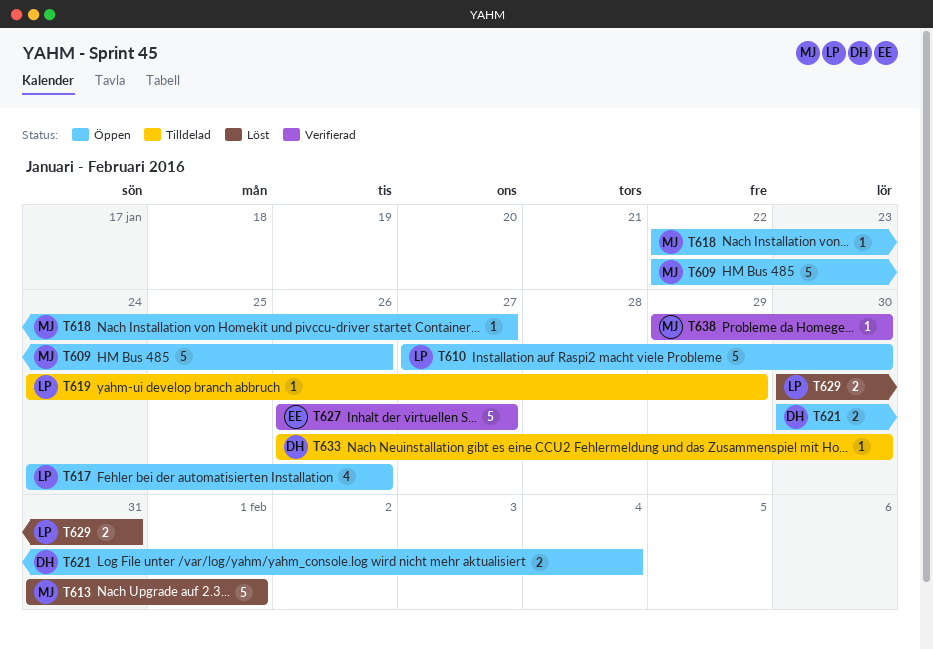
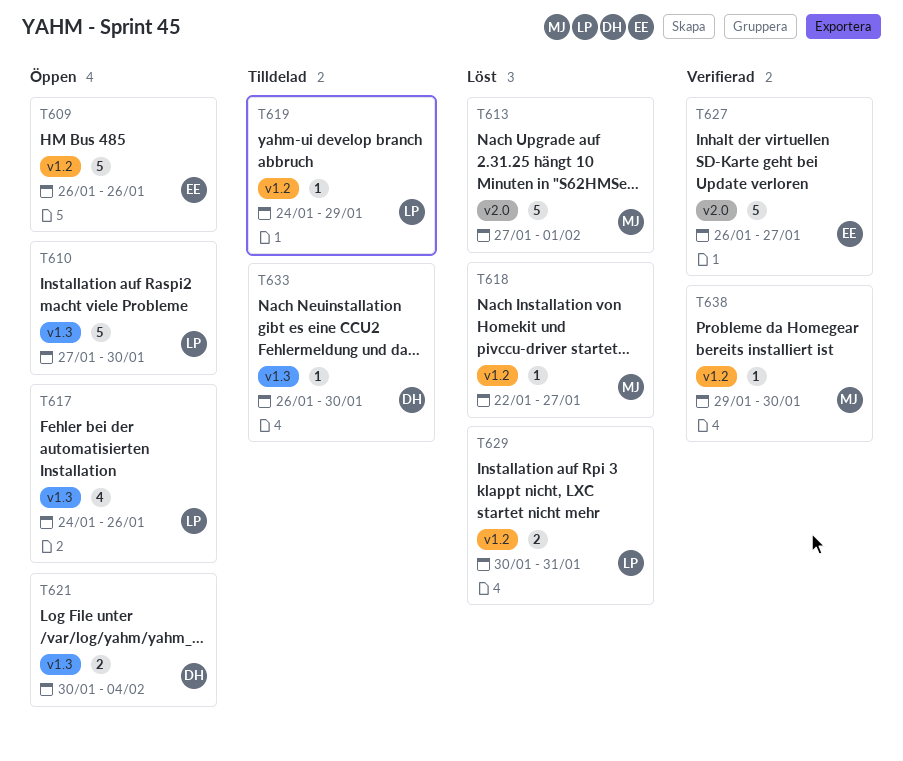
T609, owner: MJ -> EE
T609, start: Jan 22 -> Jan 26
T613, start: Jan 31 -> Jan 27
T618, status: Öppen -> Löst

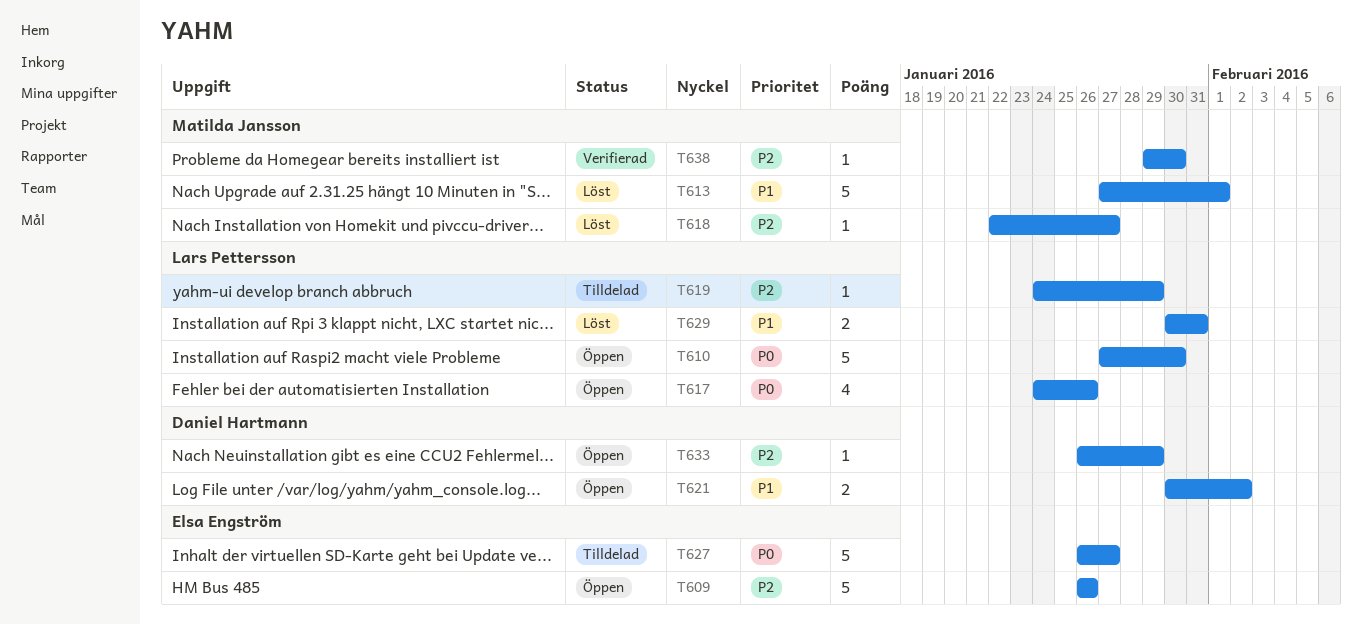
T621, due: Feb 4 -> Feb 2
T627, status: Verifierad -> Tilldelad
T633, status: Tilldelad -> Öppen
T633, due: Jan 30 -> Jan 29

